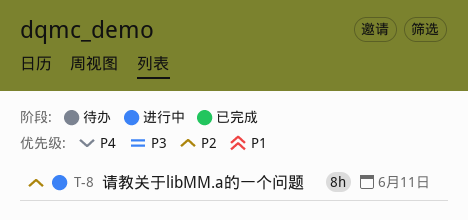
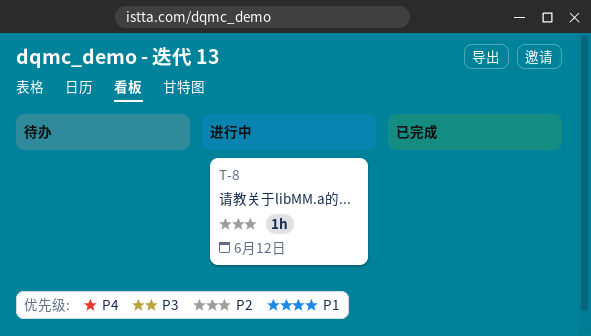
T-8, estimate: 8h -> 1h
T-8, due: Jun 11 -> Jun 12

